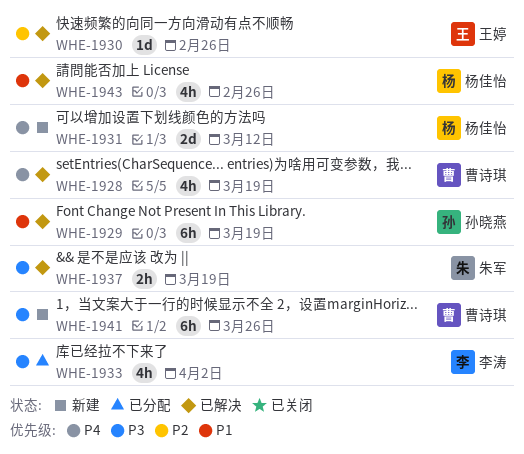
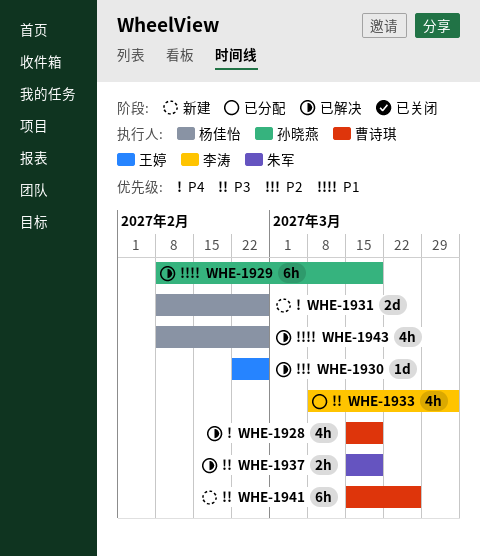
WHE-1931, due: Mar 12 -> Feb 26

